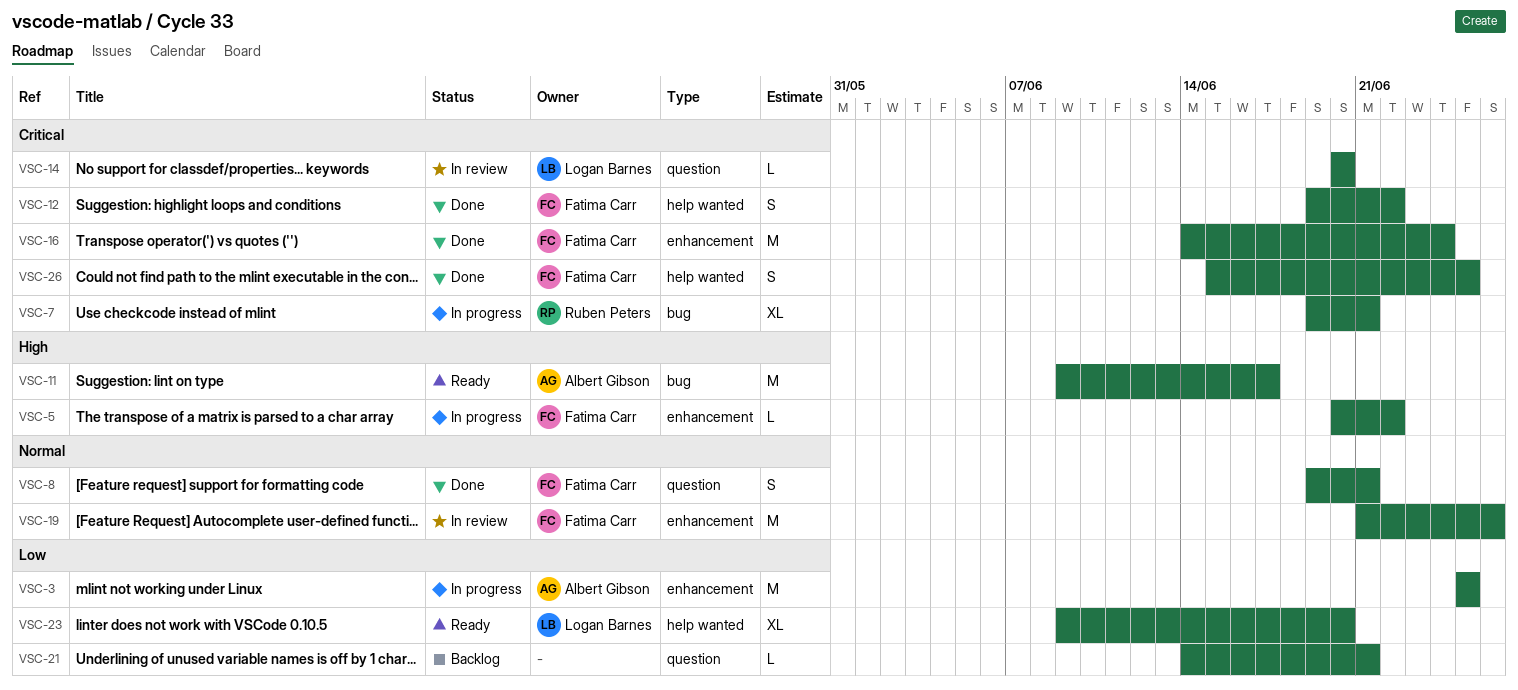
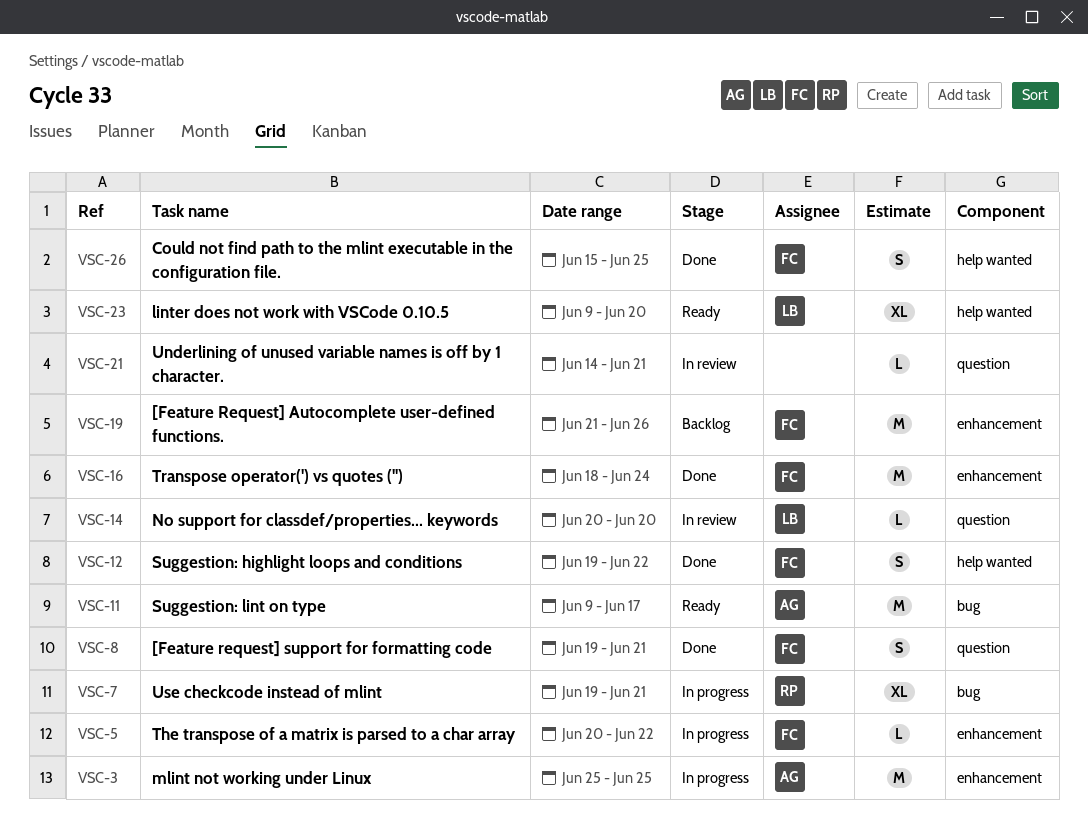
VSC-16, start: Jun 14 -> Jun 18
VSC-19, status: In review -> Backlog
VSC-21, status: Backlog -> In review

